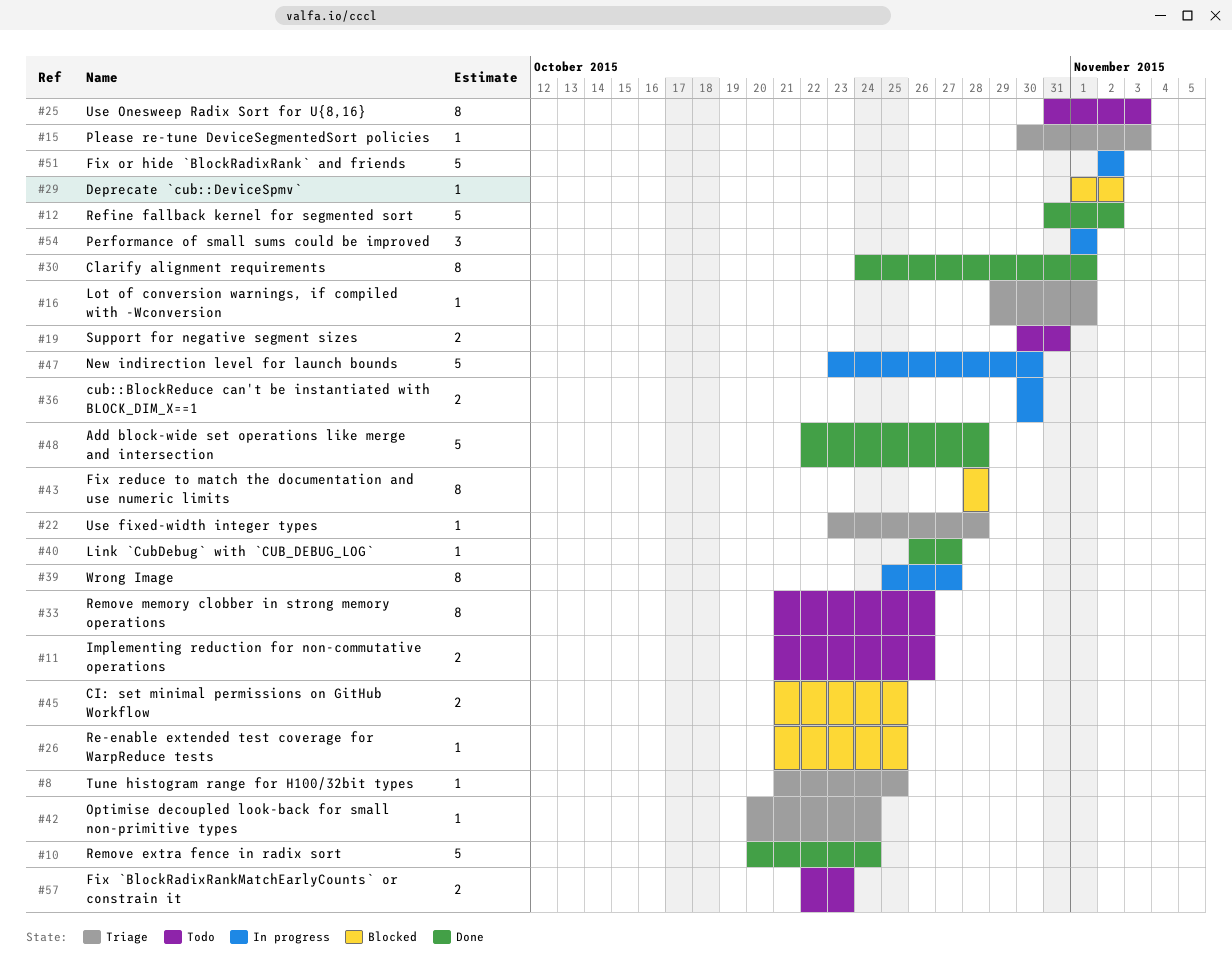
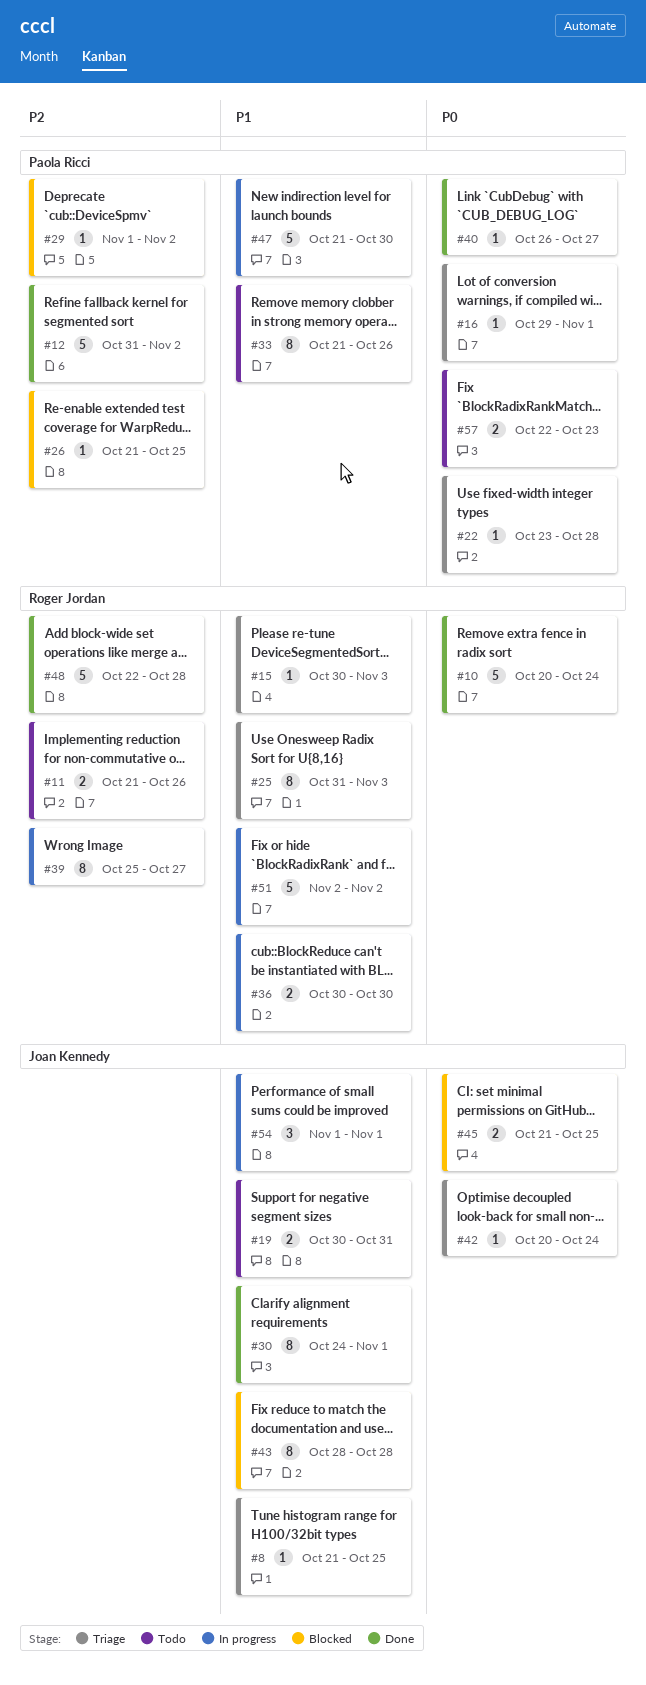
#25, status: Todo -> Triage
#47, start: Oct 23 -> Oct 21

